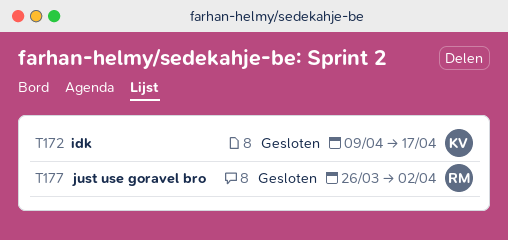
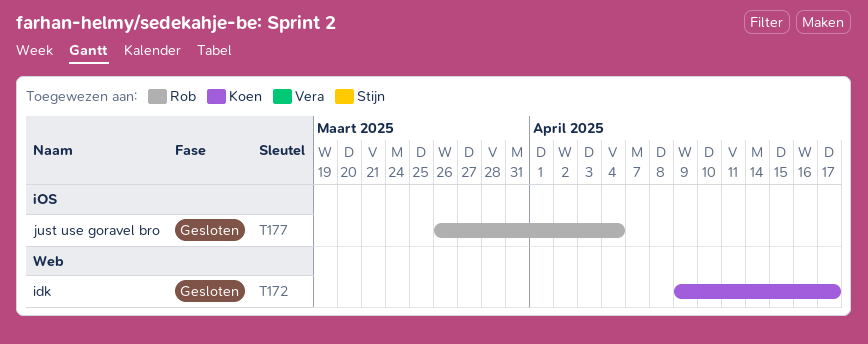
T177, due: Apr 2 -> Apr 4

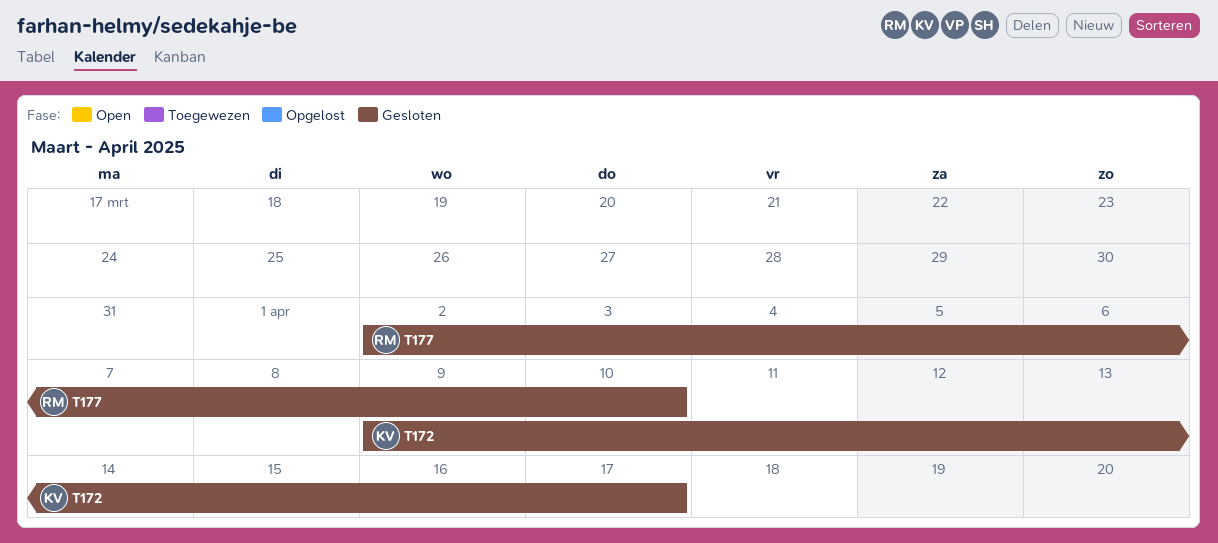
T177, start: Mar 26 -> Apr 2
T177, due: Apr 4 -> Apr 10

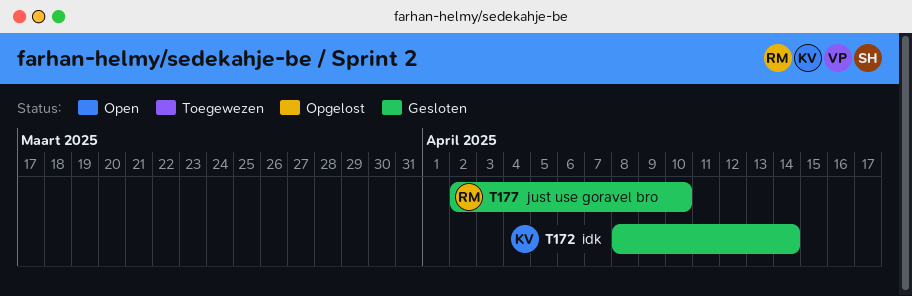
T172, start: Apr 9 -> Apr 8
T172, due: Apr 17 -> Apr 14

